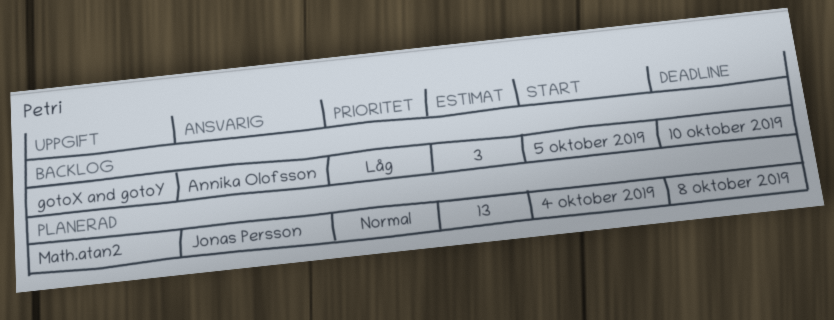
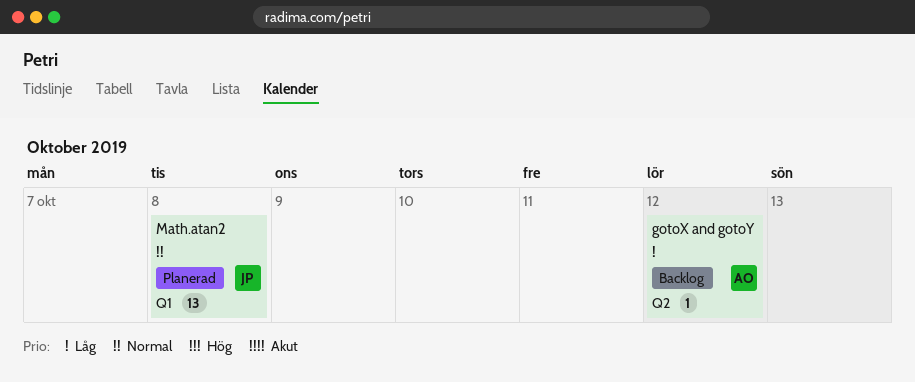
gotoX and gotoY, estimate: 3 -> 1
gotoX and gotoY, due: Oct 10 -> Oct 12

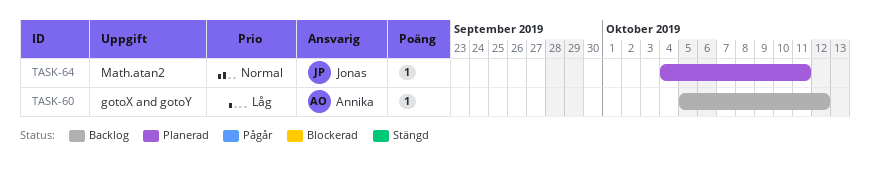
Math.atan2, estimate: 13 -> 1
Math.atan2, due: Oct 8 -> Oct 11

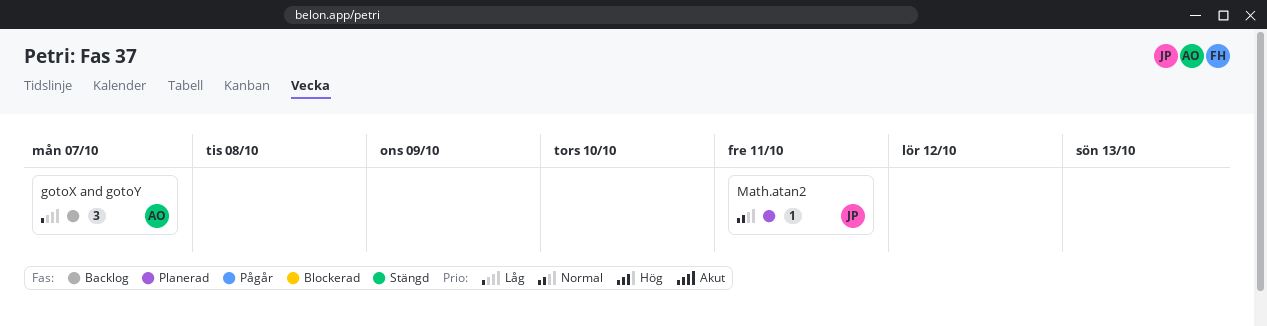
gotoX and gotoY, estimate: 1 -> 3
gotoX and gotoY, due: Oct 12 -> Oct 7

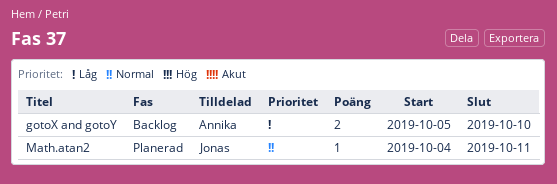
gotoX and gotoY, estimate: 3 -> 2
gotoX and gotoY, due: Oct 7 -> Oct 10

